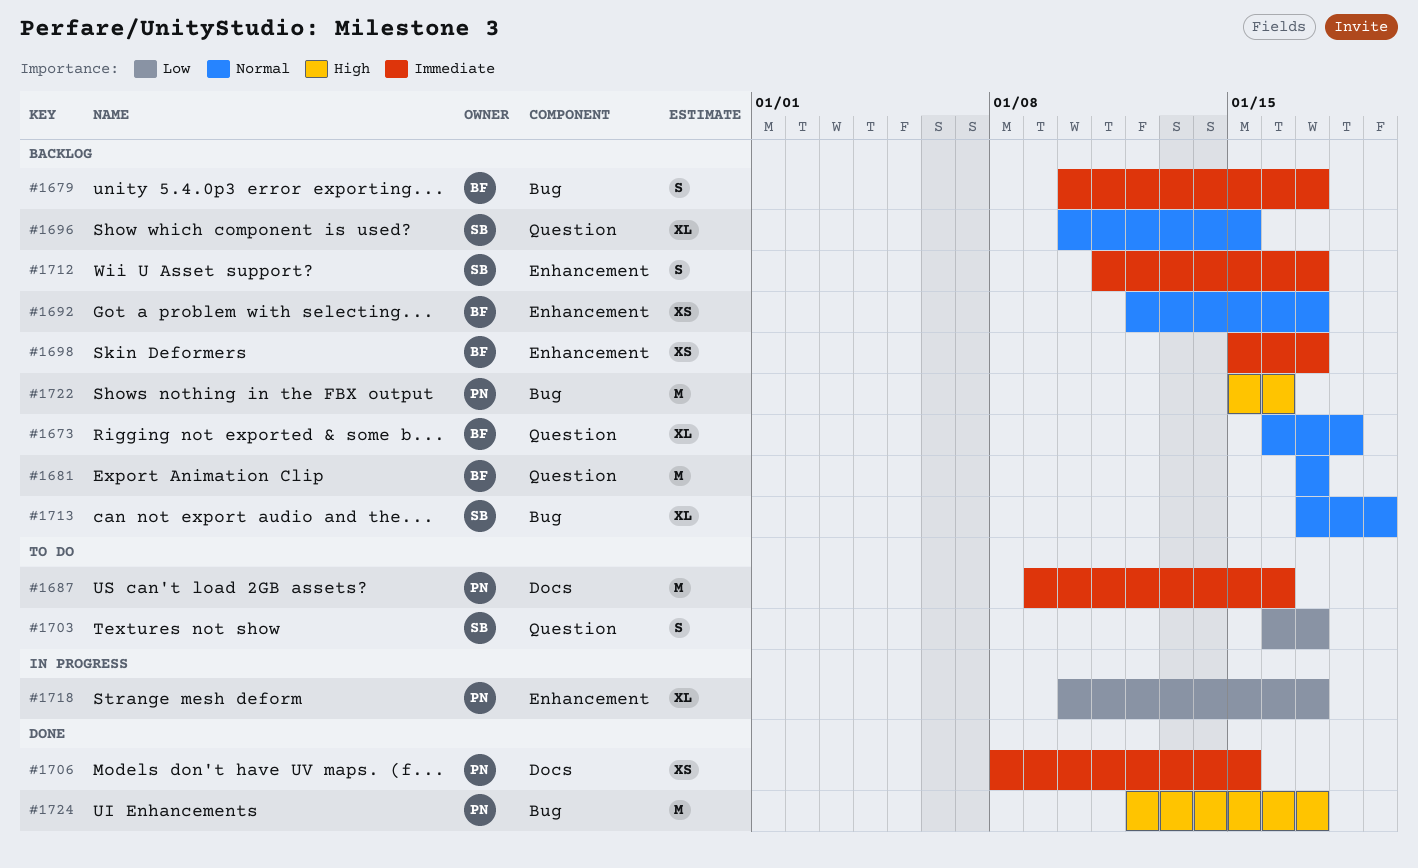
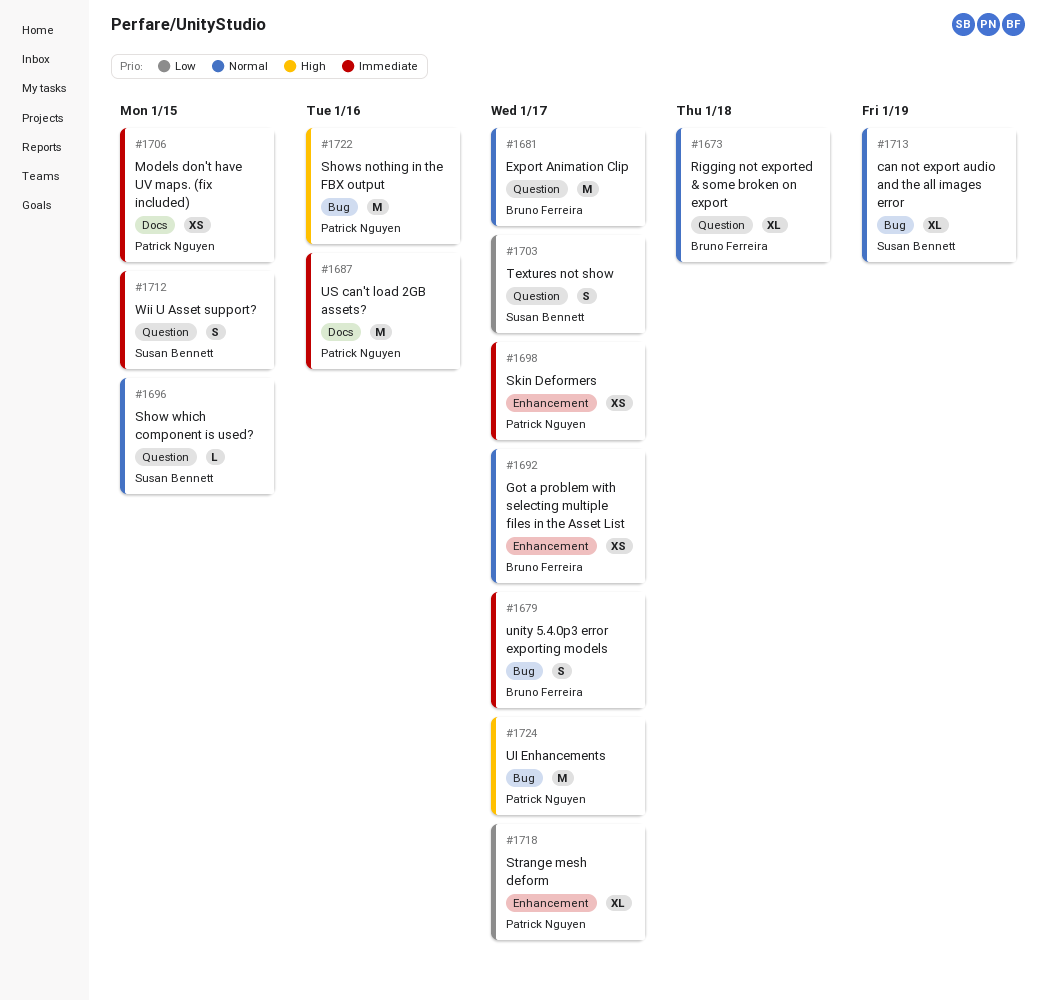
#1696, estimate: XL -> L
#1698, owner: Bruno Ferreira -> Patrick Nguyen
#1712, label: Enhancement -> Question
#1712, due: Jan 17 -> Jan 15

